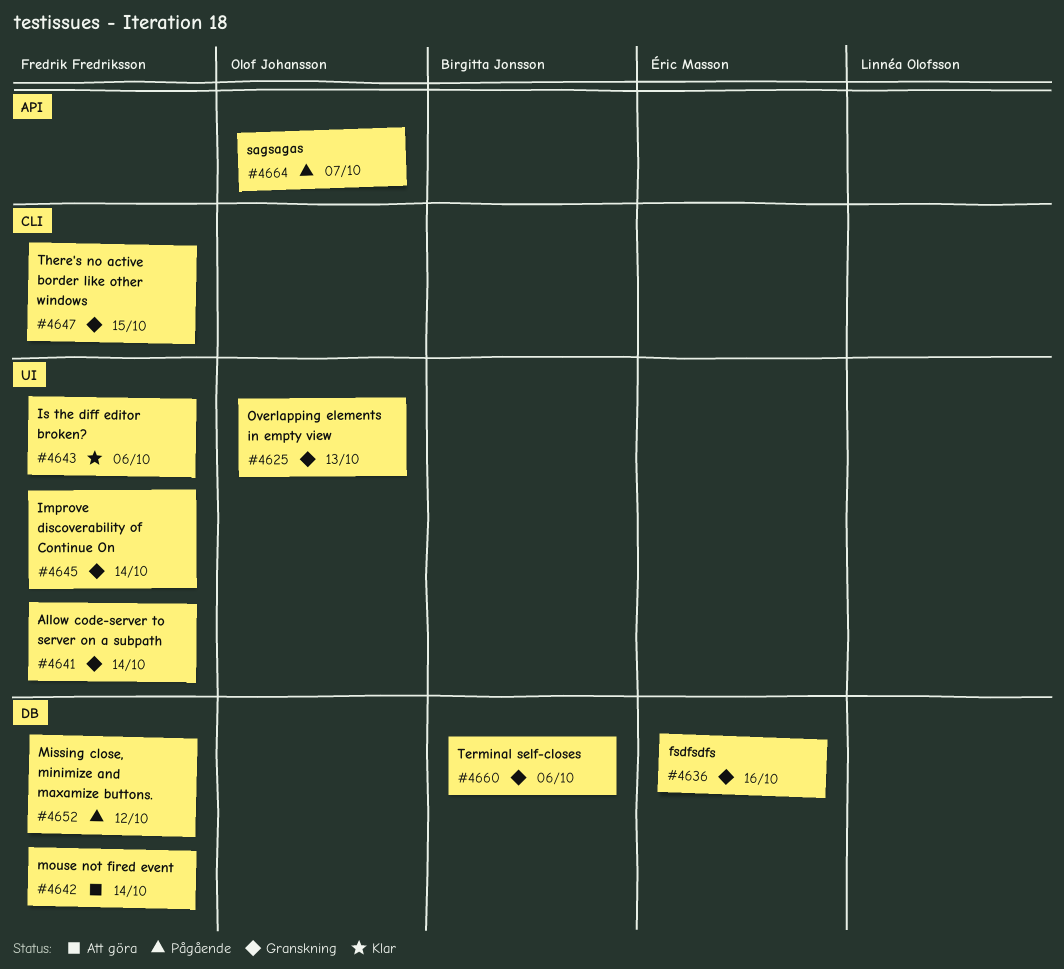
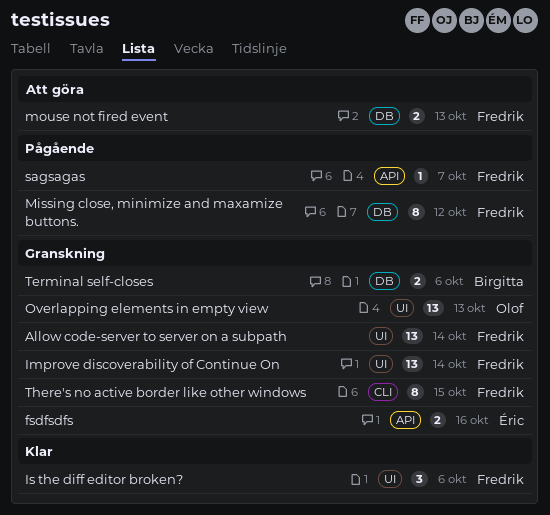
fsdfsdfs, label: DB -> API
mouse not fired event, due: Oct 14 -> Oct 13
sagsagas, owner: Olof Johansson -> Fredrik Fredriksson

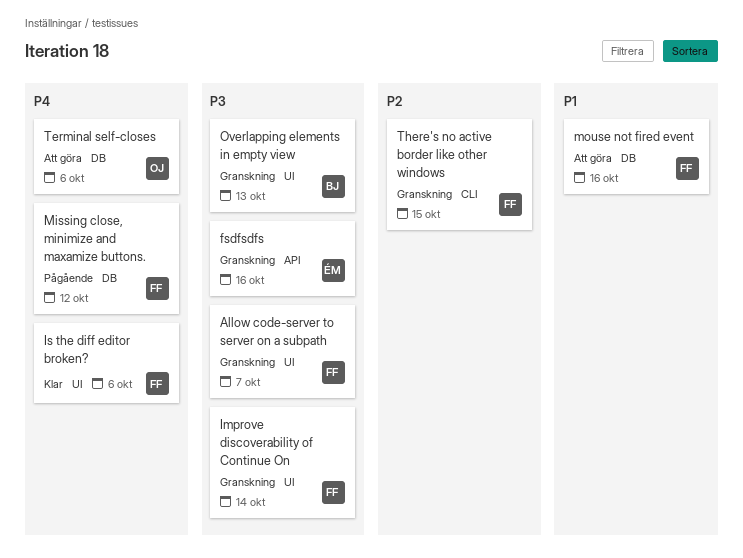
Allow code-server to server on a subpath, due: Oct 14 -> Oct 7
mouse not fired event, due: Oct 13 -> Oct 16
Overlapping elements in empty view, owner: Olof -> Birgitta
sagsagas: present -> none
Terminal self-closes, status: Granskning -> Att göra
Terminal self-closes, owner: Birgitta -> Olof

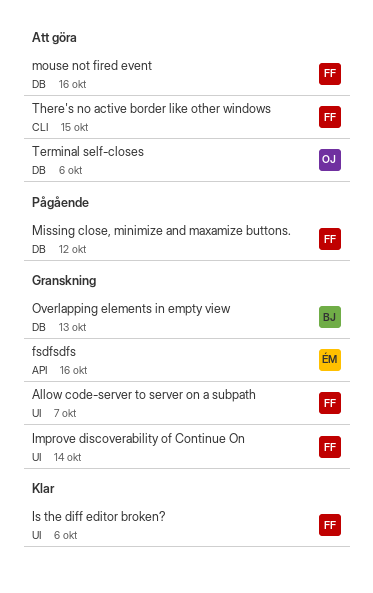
Overlapping elements in empty view, label: UI -> DB
There's no active border like other windows, status: Granskning -> Att göra

